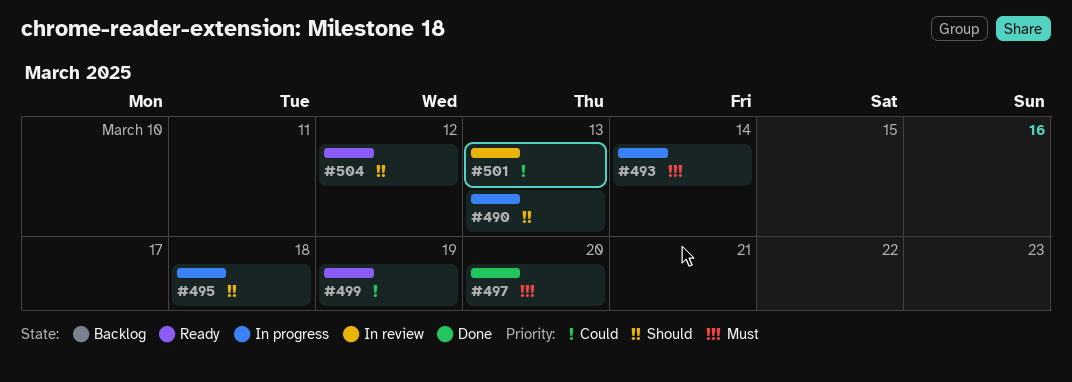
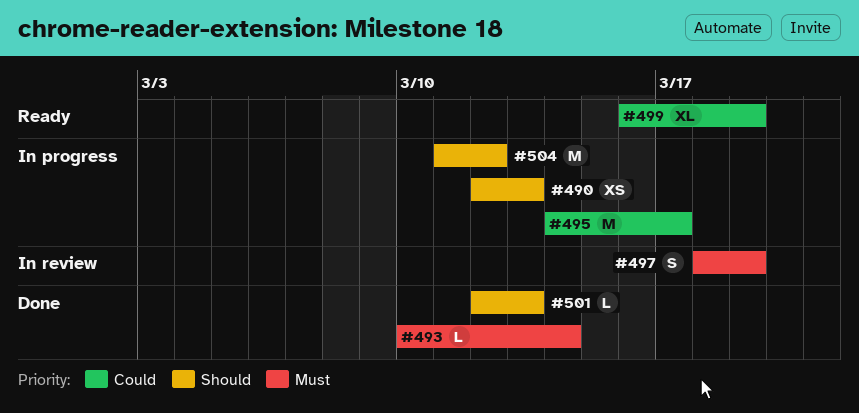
#493, status: In progress -> Done
#495, priority: Should -> Could
#495, due: Mar 18 -> Mar 17
#497, status: Done -> In review
#497, due: Mar 20 -> Mar 19
#501, status: In review -> Done
#501, priority: Could -> Should
#504, status: Ready -> In progress

